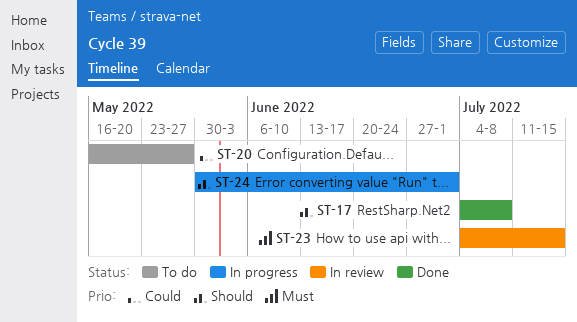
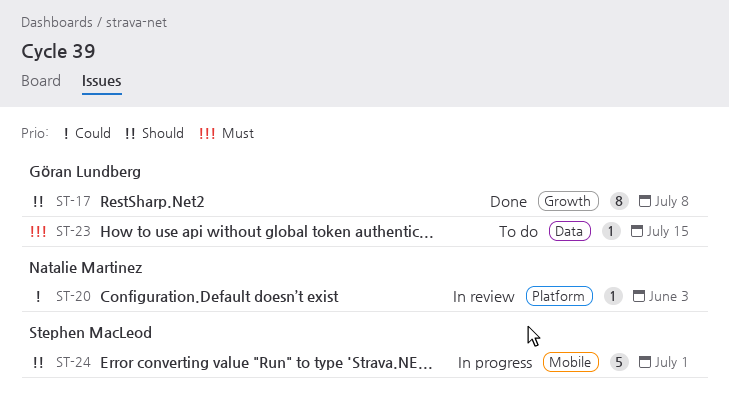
ST-20, status: To do -> In review
ST-20, due: May 27 -> Jun 3
ST-23, status: In review -> To do

